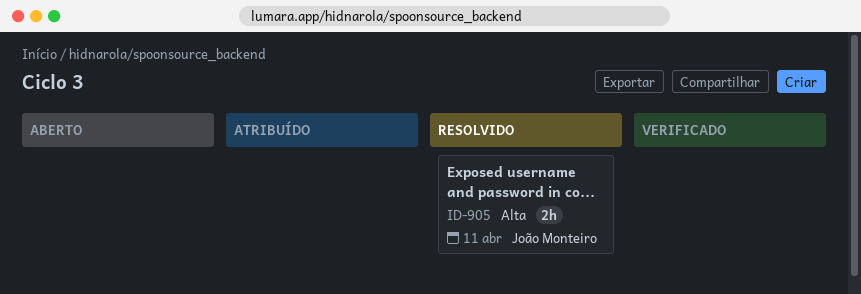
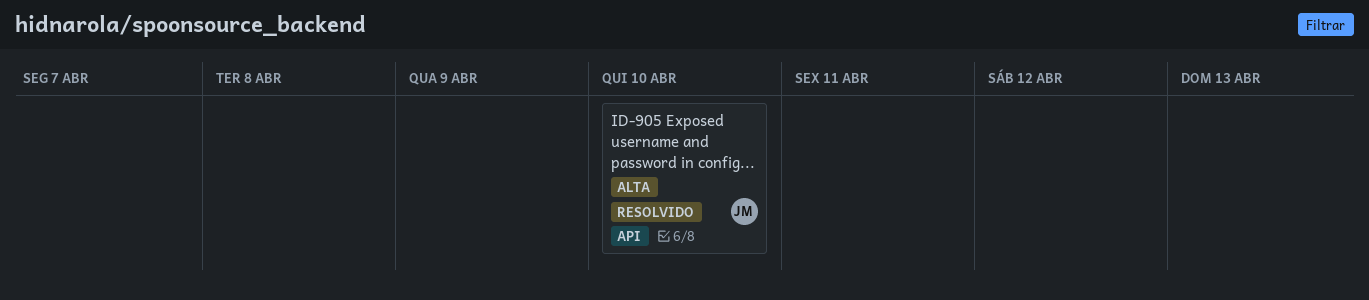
ID-905, due: Apr 11 -> Apr 10

